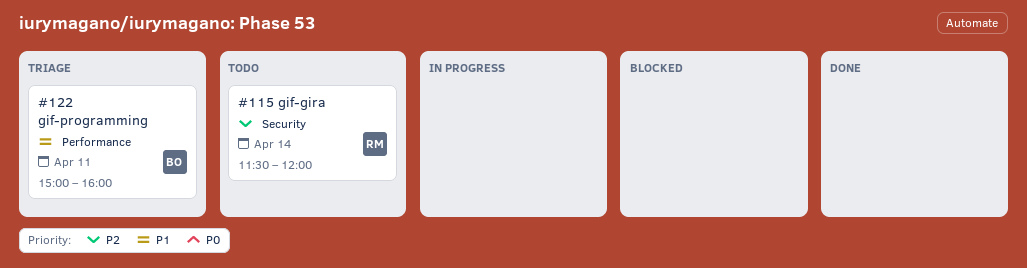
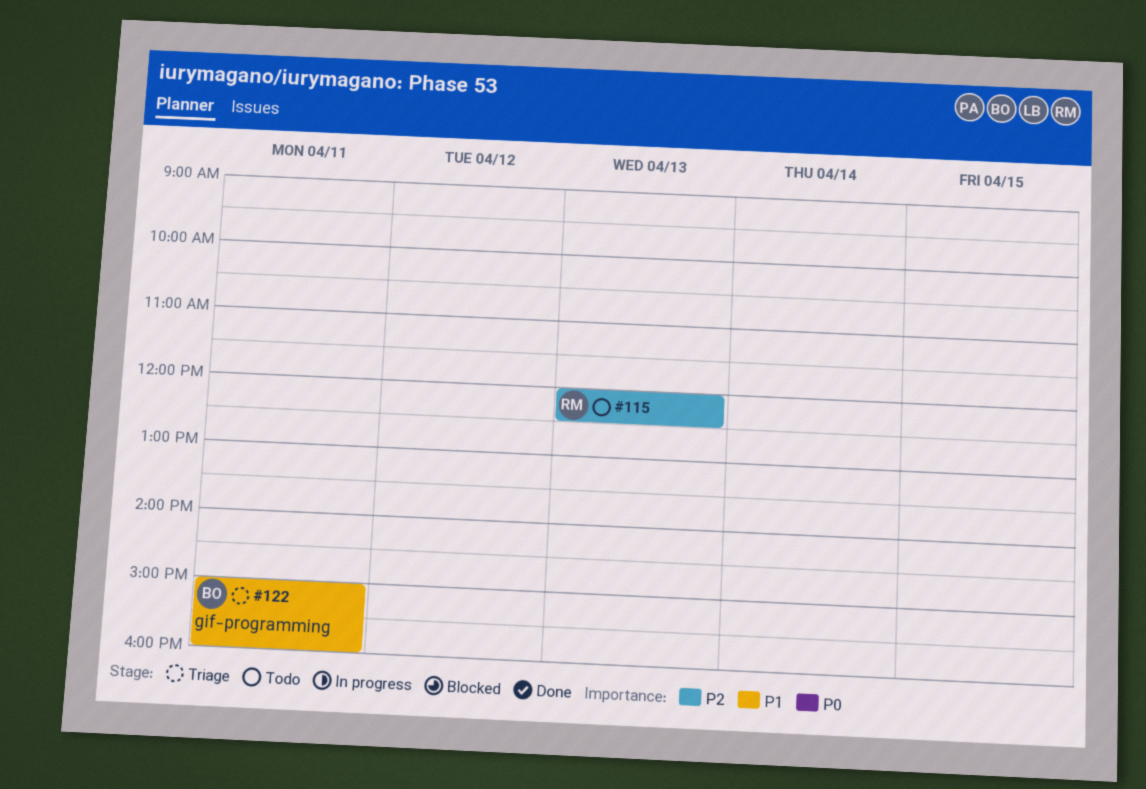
#115, day: Apr 14 -> Apr 13
#115, begins: 11:30 -> 12:00
#115, ends: 12:00 -> 12:30

